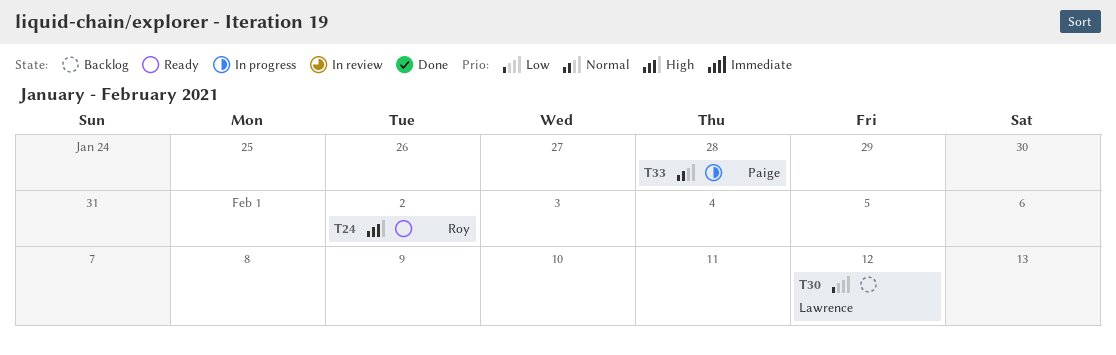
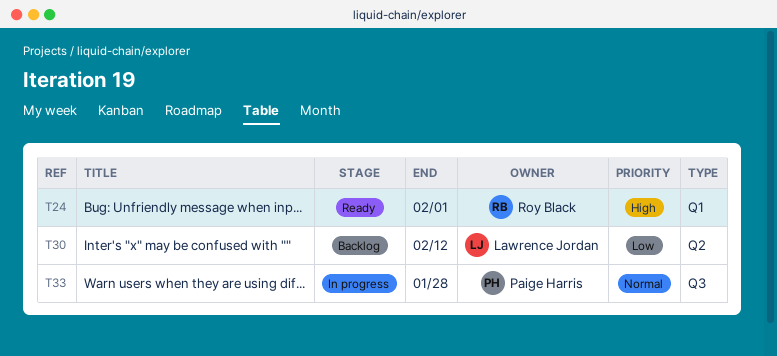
T24, due: Feb 2 -> Feb 1

